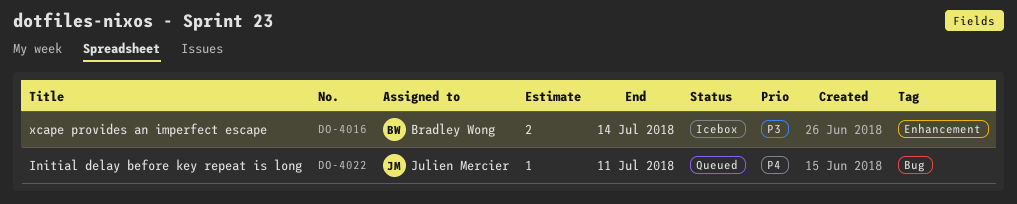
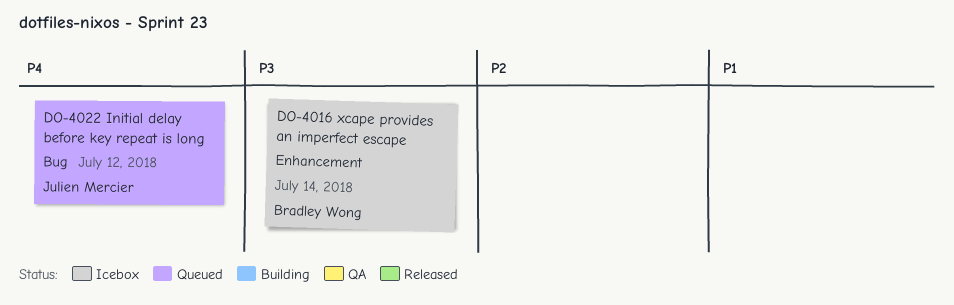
DO-4022, due: Jul 11 -> Jul 12

